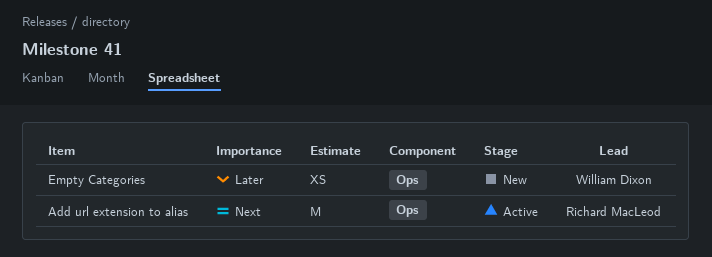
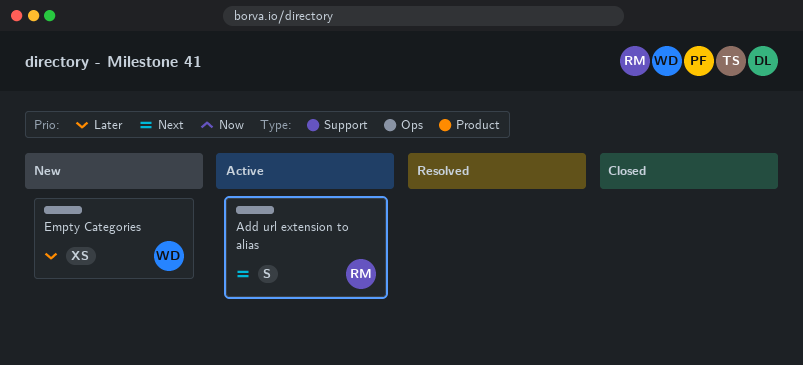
Add url extension to alias, estimate: M -> S

